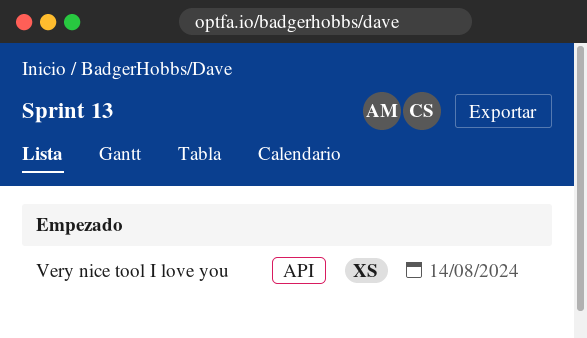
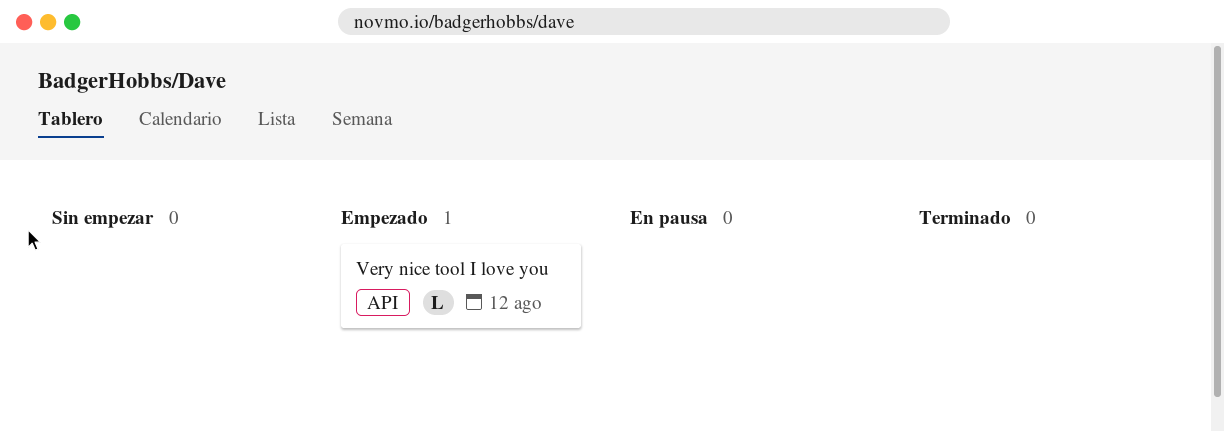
Very nice tool I love you, estimate: XS -> L
Very nice tool I love you, due: Aug 14 -> Aug 12

